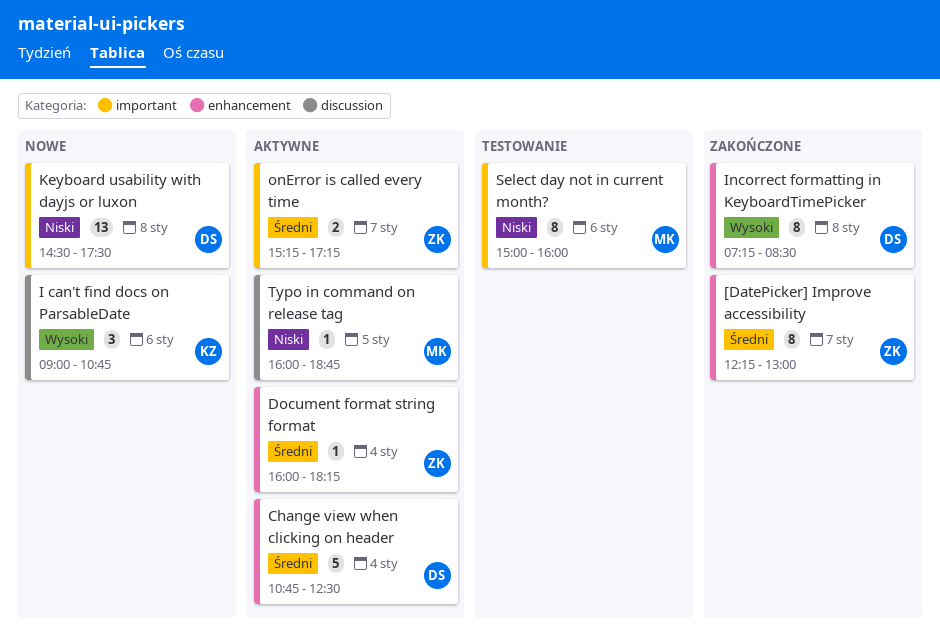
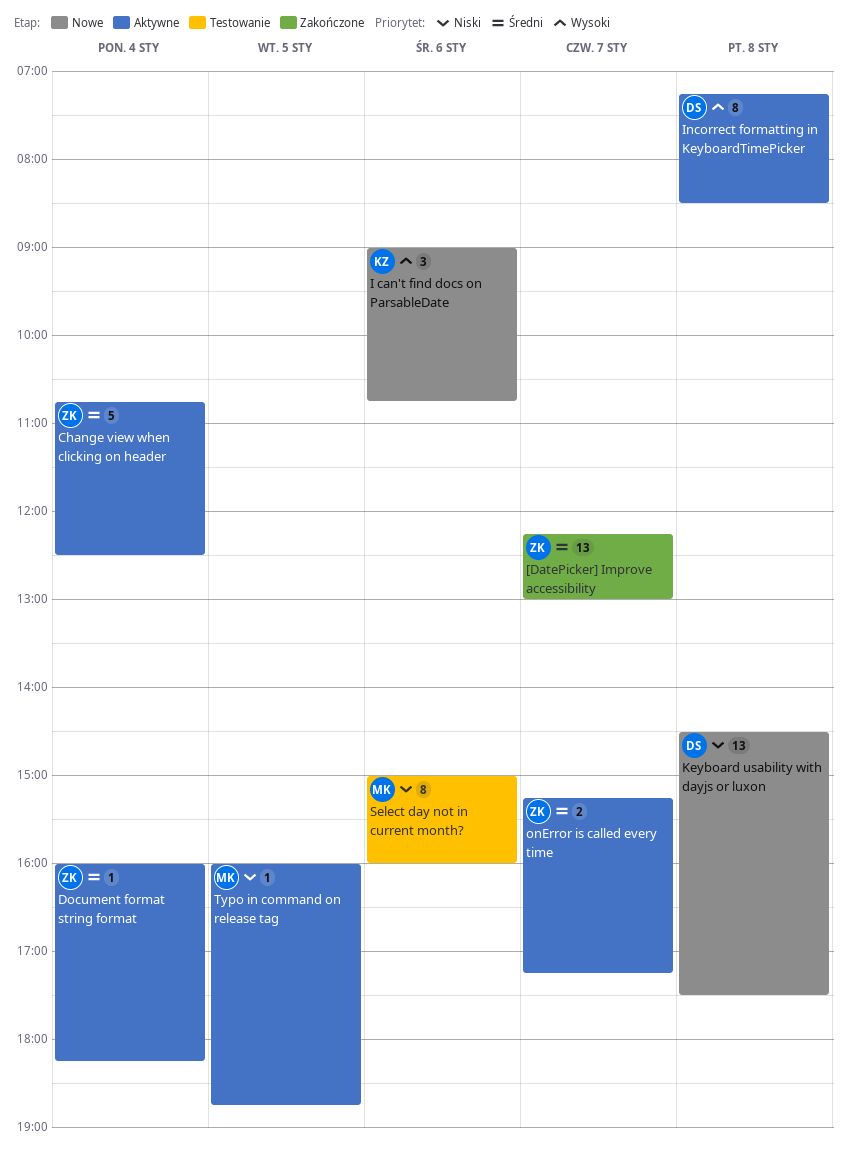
[DatePicker] Improve accessibility, estimate: 8 -> 13
Change view when clicking on header, owner: DS -> ZK
Incorrect formatting in KeyboardTimePicker, status: Zakończone -> Aktywne

